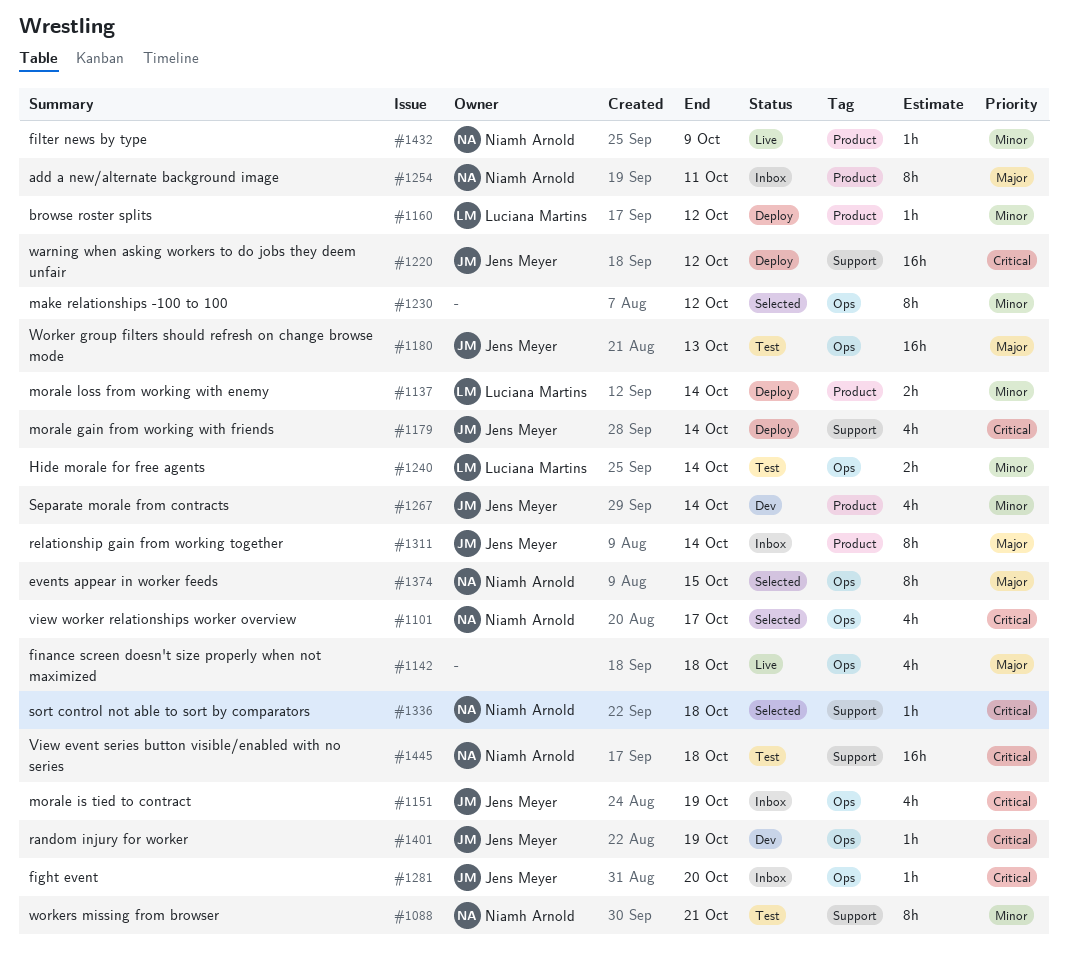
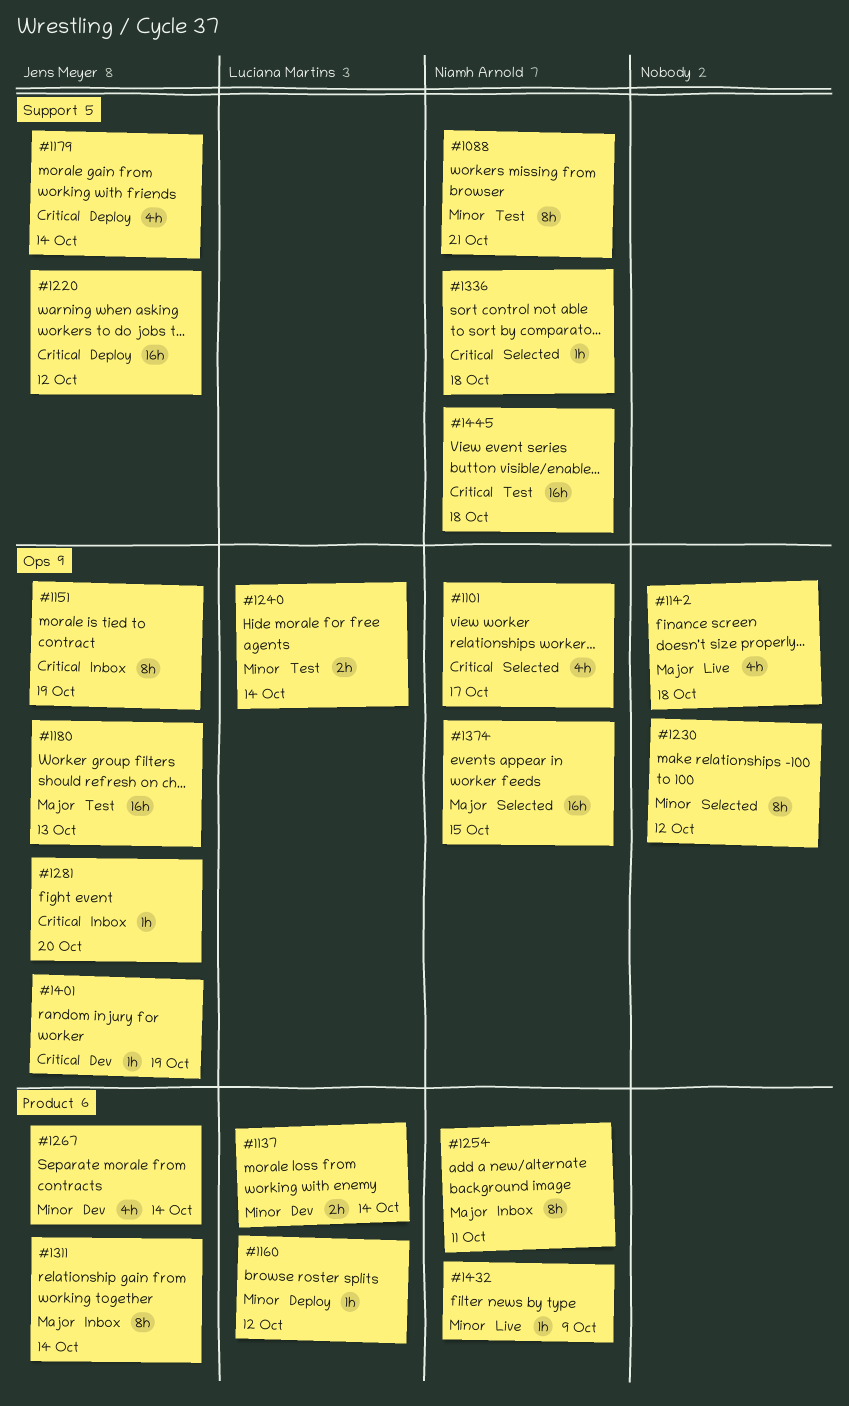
#1137, status: Deploy -> Dev
#1151, estimate: 4h -> 8h
#1374, estimate: 8h -> 16h

